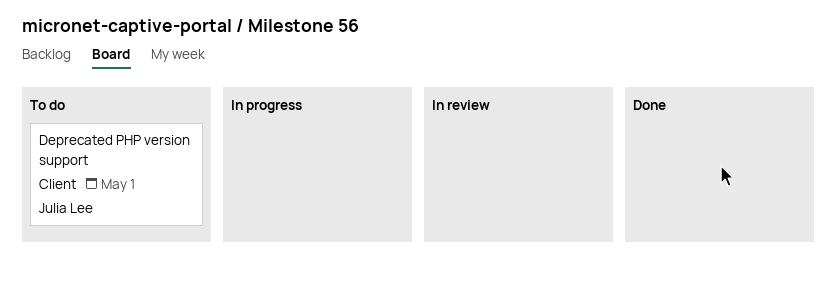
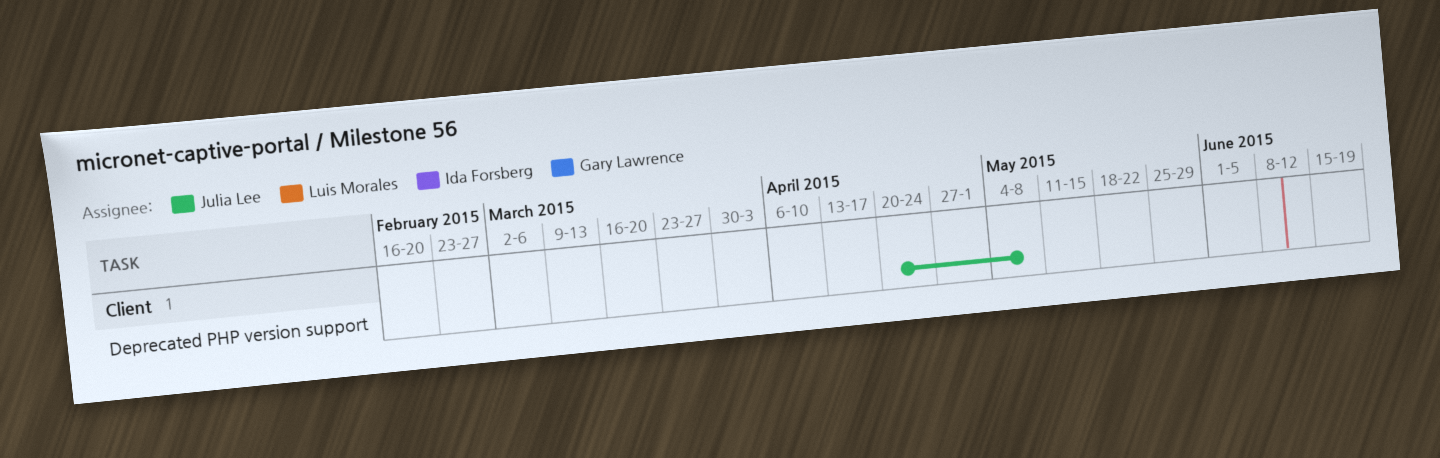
Deprecated PHP version support, due: May 1 -> May 8

